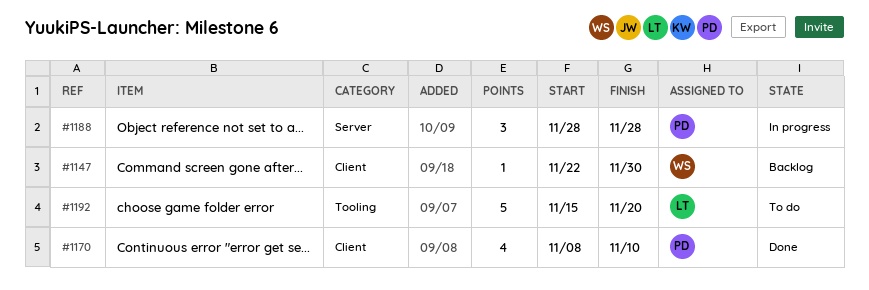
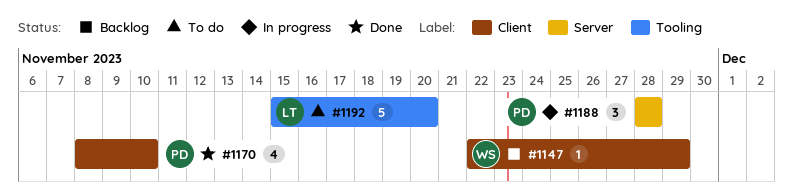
#1147, due: Nov 30 -> Nov 29

